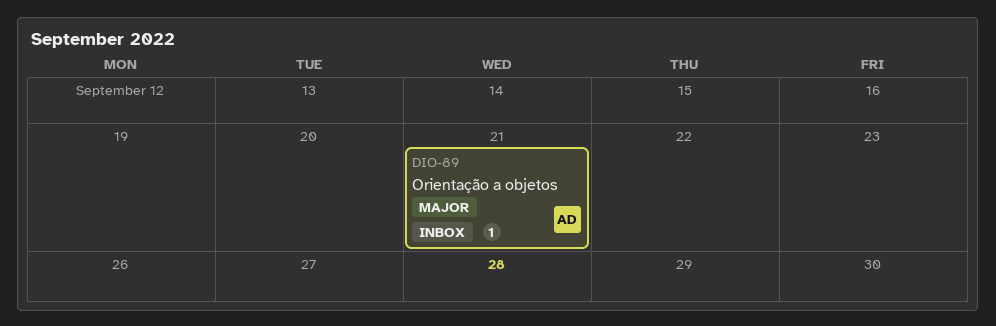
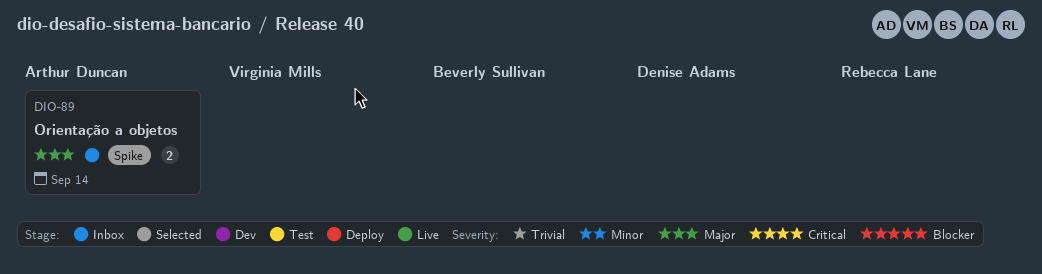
DIO-89, estimate: 1 -> 2
DIO-89, due: Sep 21 -> Sep 14

